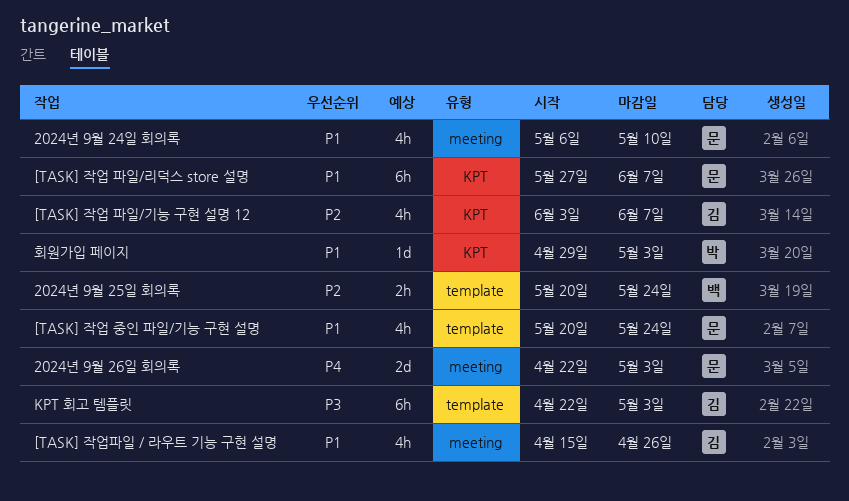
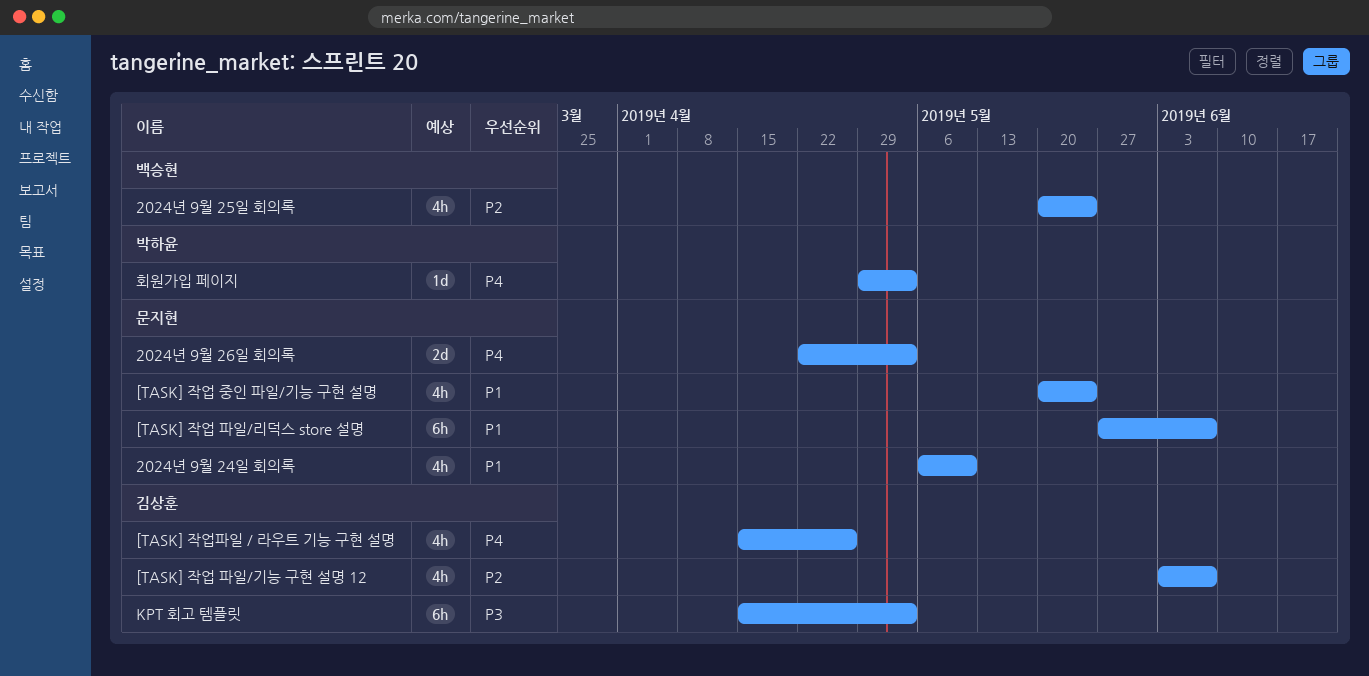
2024년 9월 25일 회의록, estimate: 2h -> 4h
[TASK] 작업파일 / 라우트 기능 구현 설명, priority: P1 -> P4
KPT 회고 템플릿, start: Apr 22 -> Apr 15
회원가입 페이지, priority: P1 -> P4

